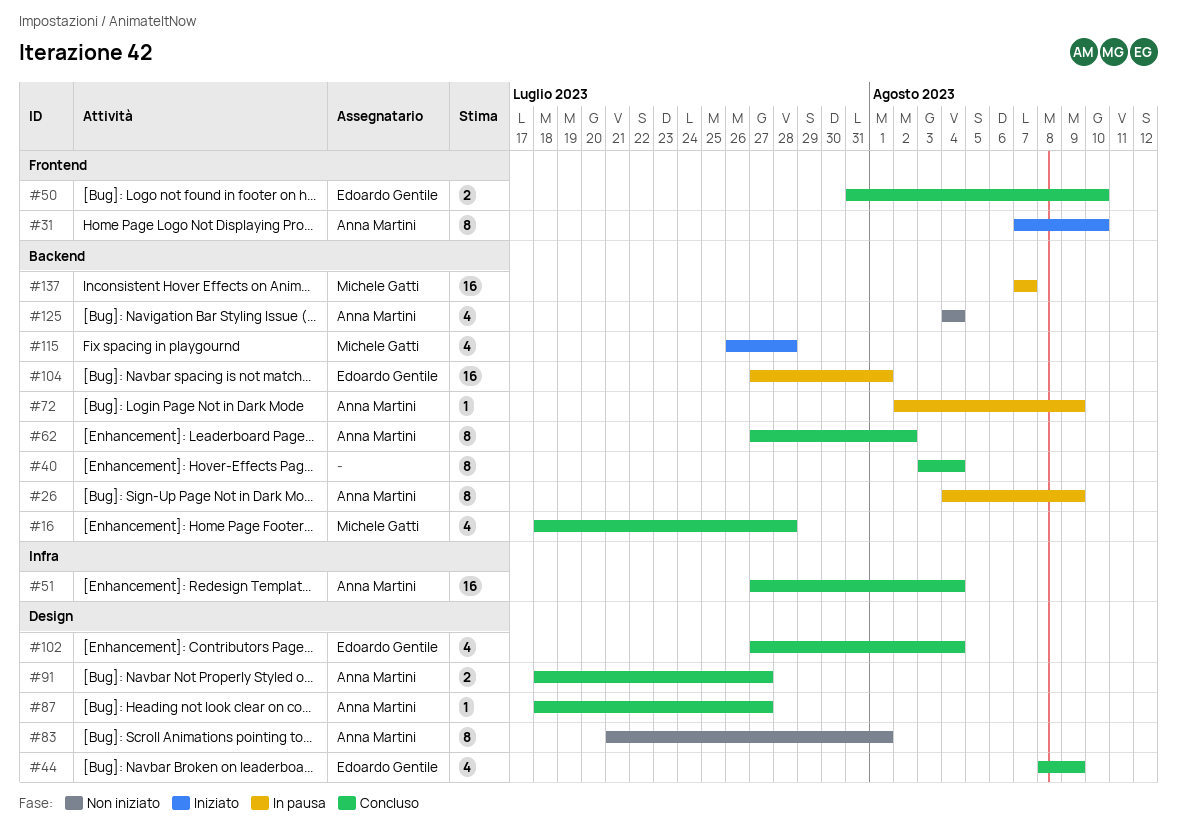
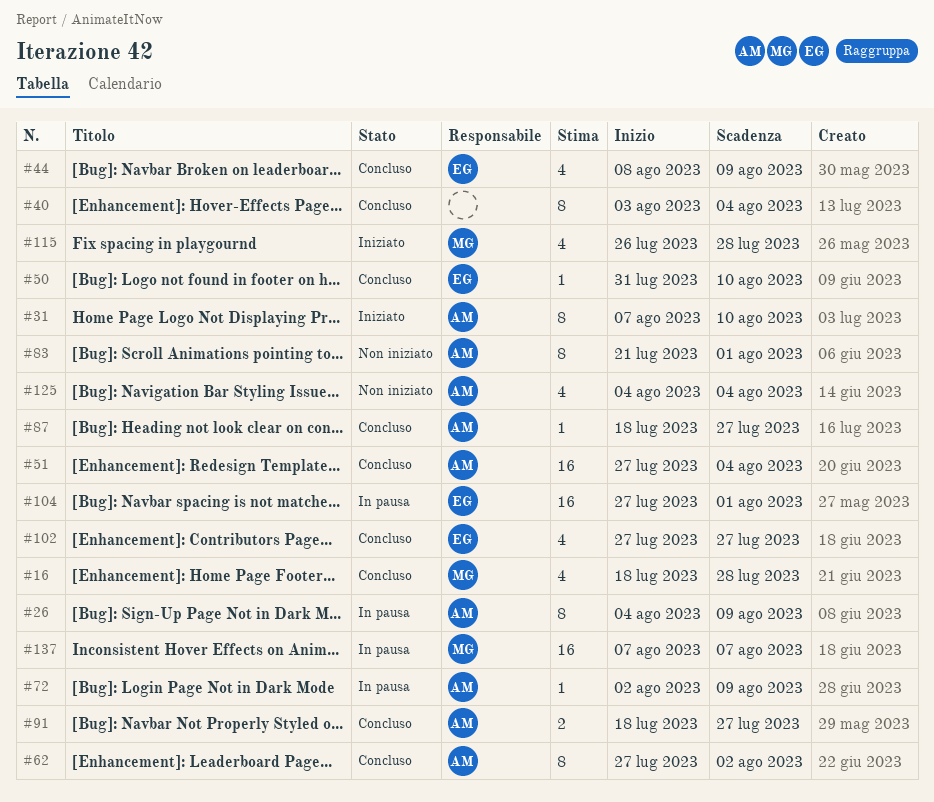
#50, estimate: 2 -> 1
#102, due: Aug 4 -> Jul 27

